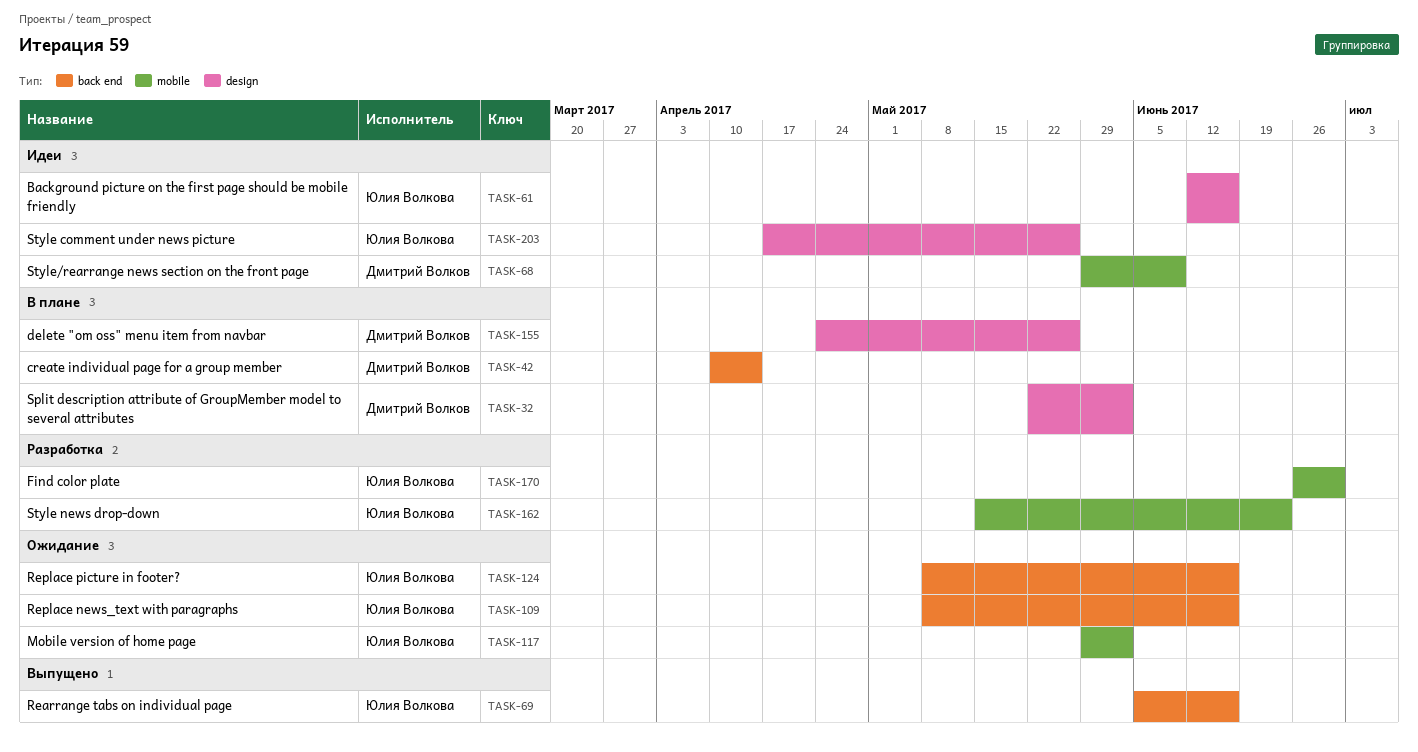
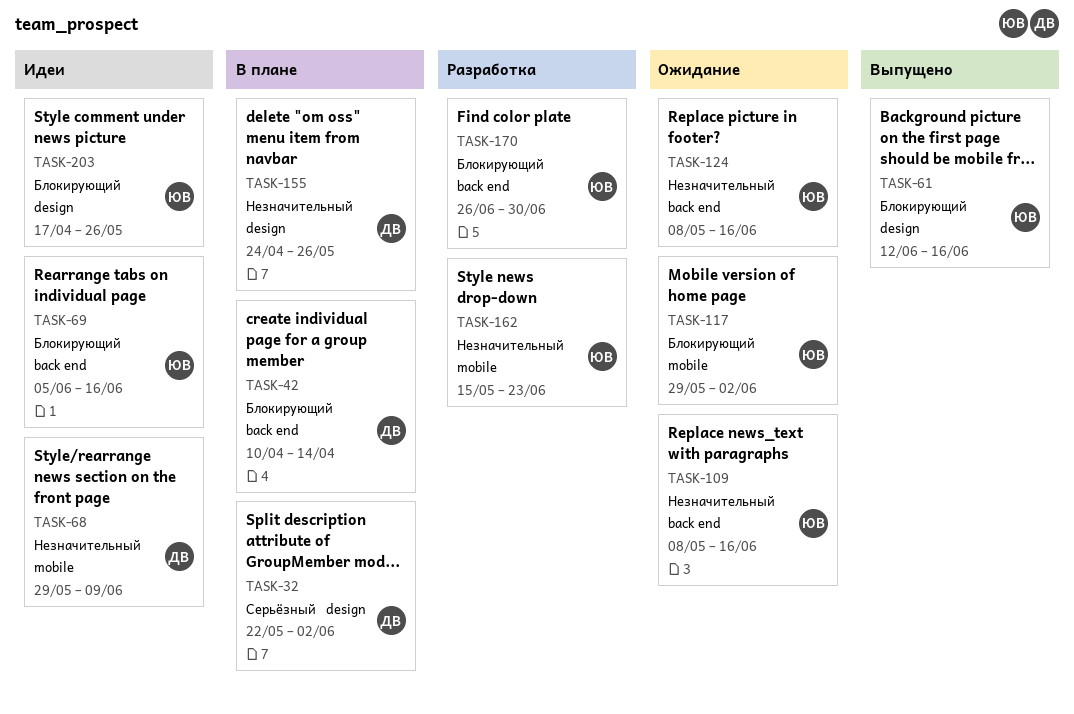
TASK-61, status: Идеи -> Выпущено
TASK-69, status: Выпущено -> Идеи
TASK-170, label: mobile -> back end

